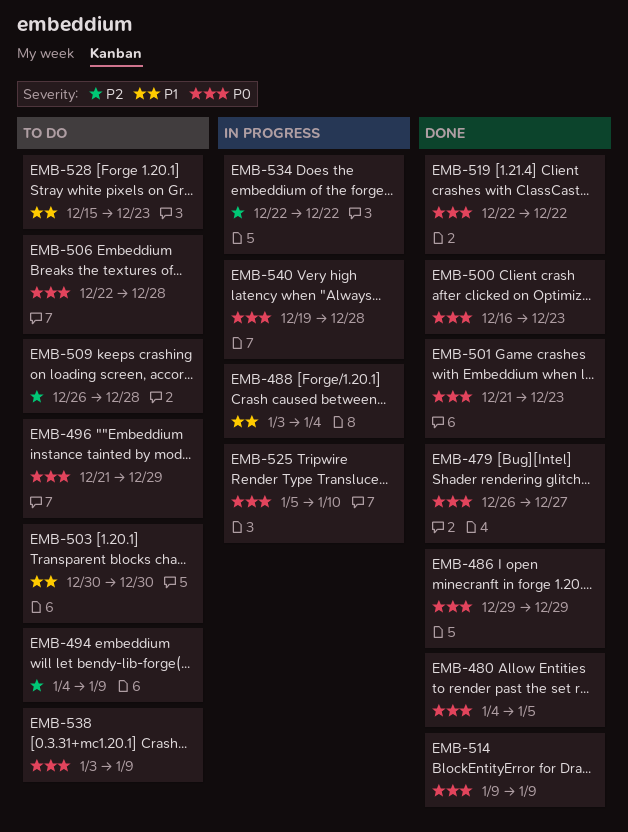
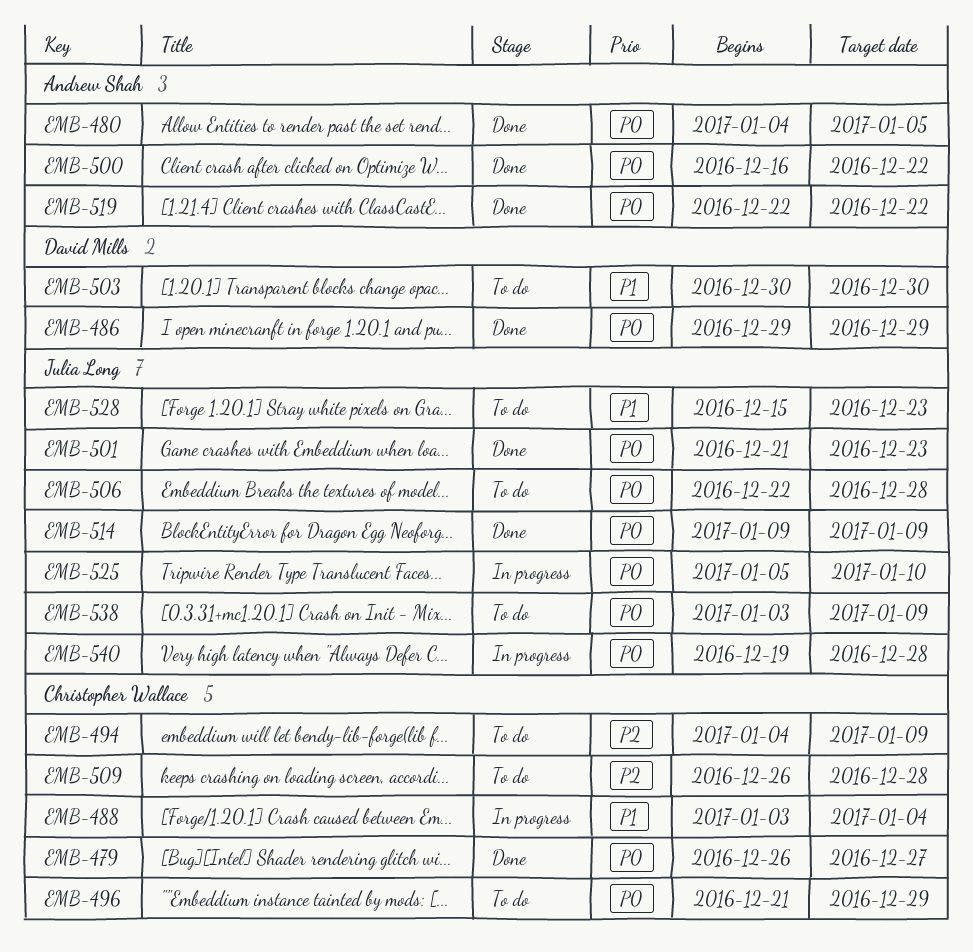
EMB-500, due: Dec 23 -> Dec 22
EMB-534: present -> none

